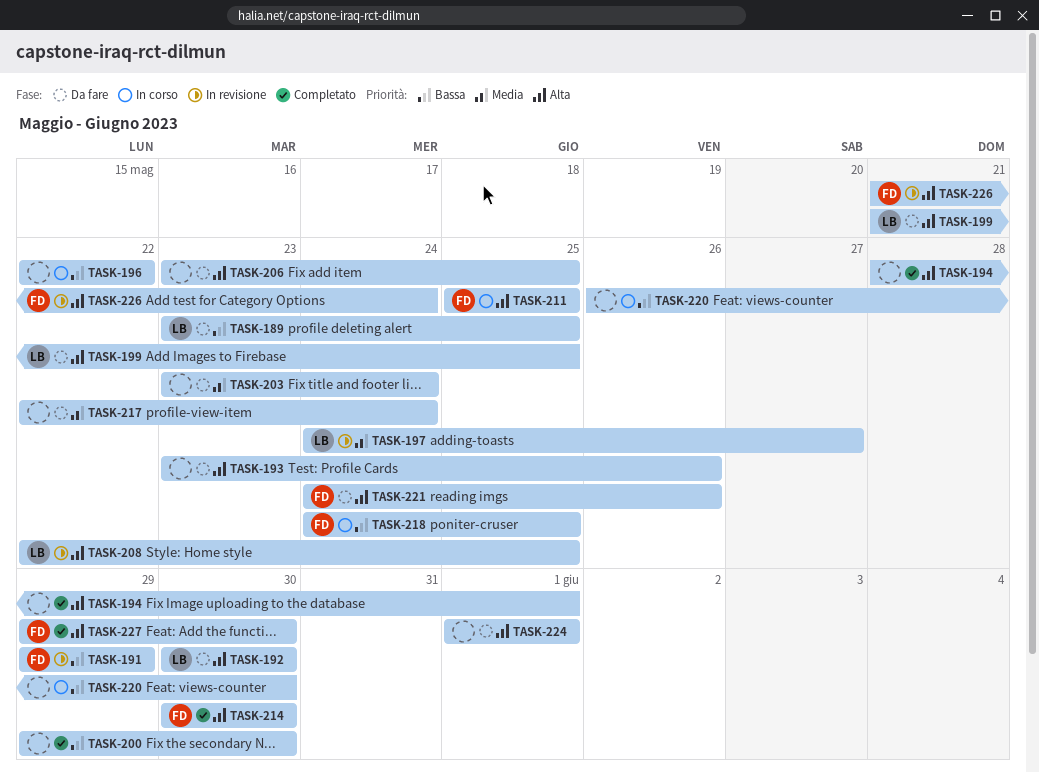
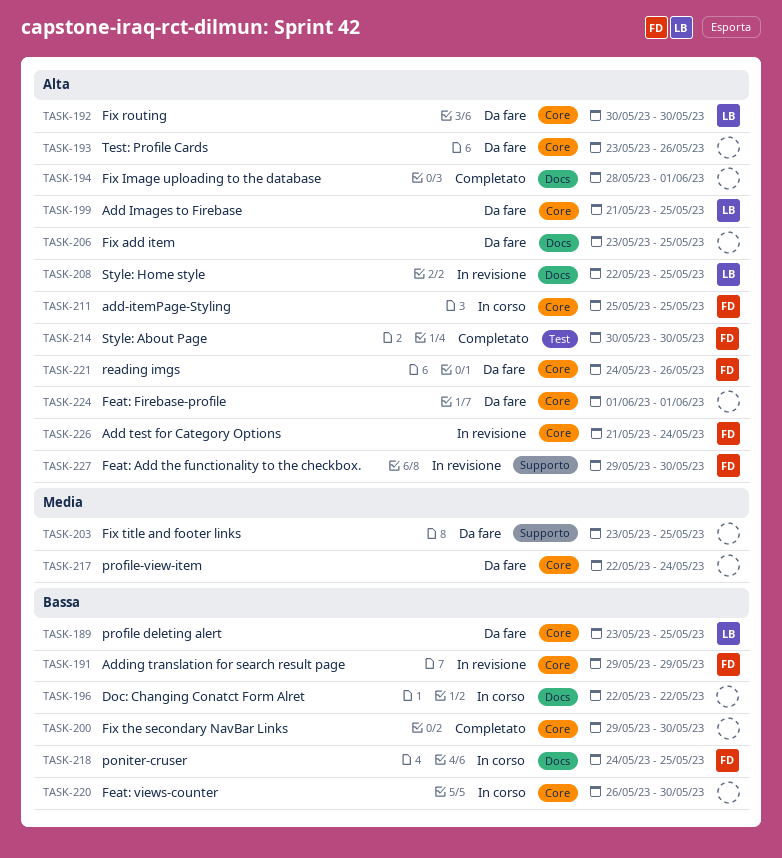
TASK-197: present -> none
TASK-203, due: May 24 -> May 25
TASK-227, status: Completato -> In revisione

